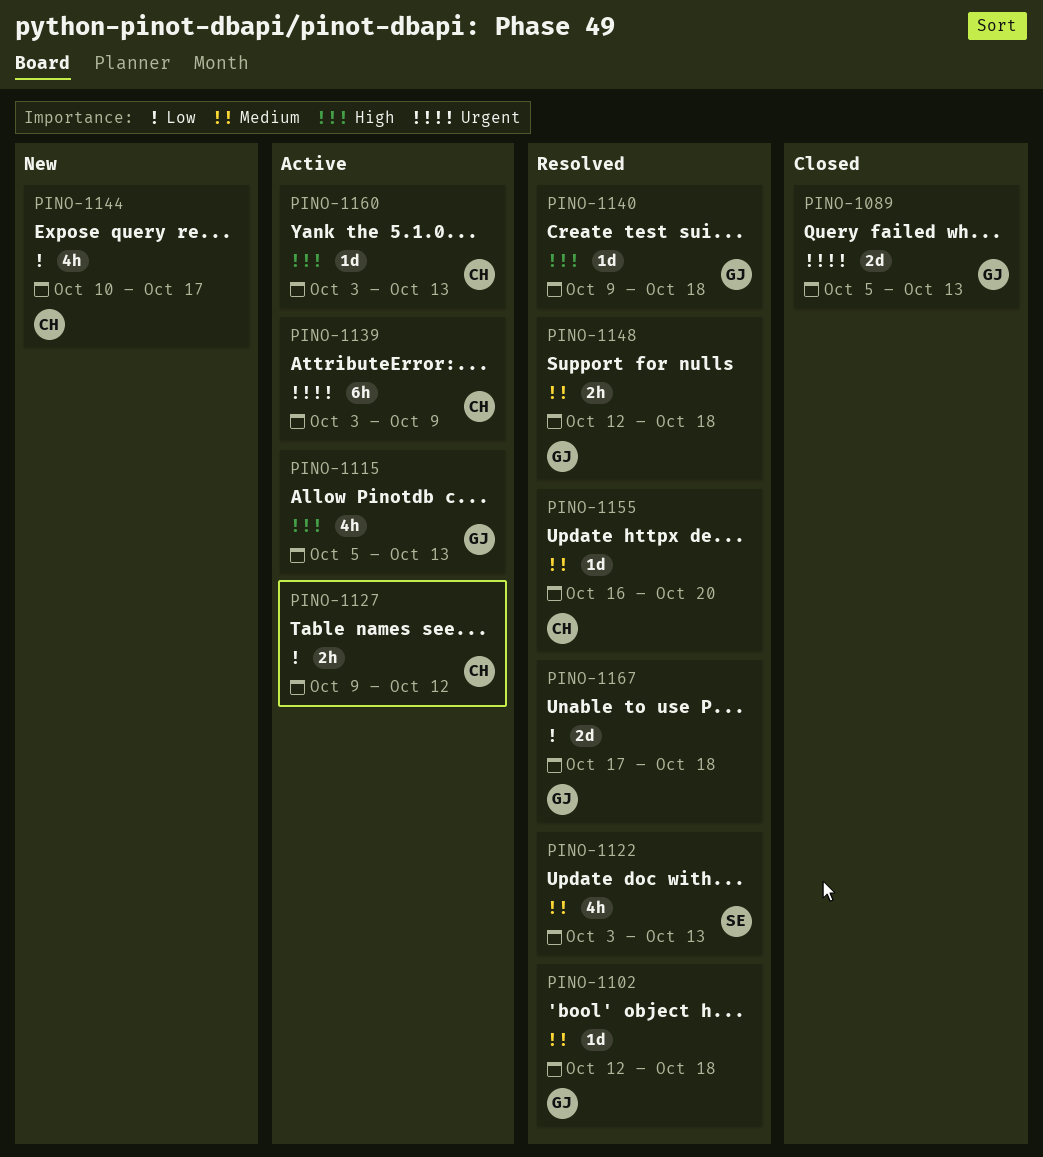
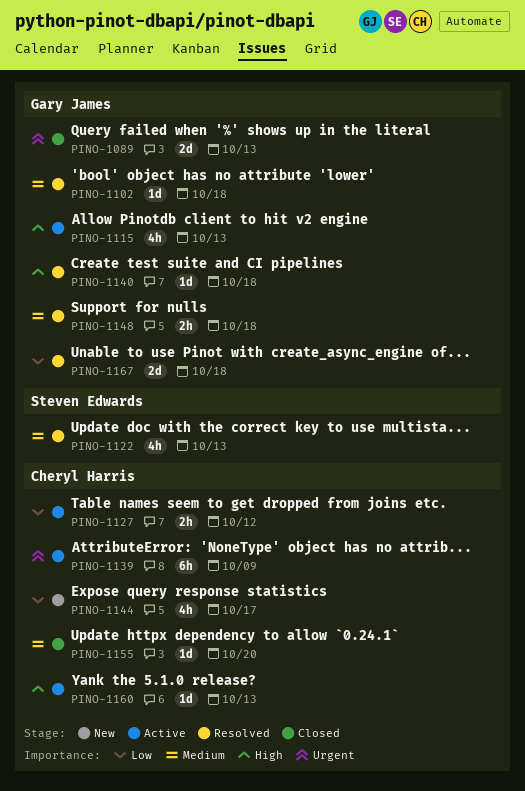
PINO-1155, status: Resolved -> Closed

